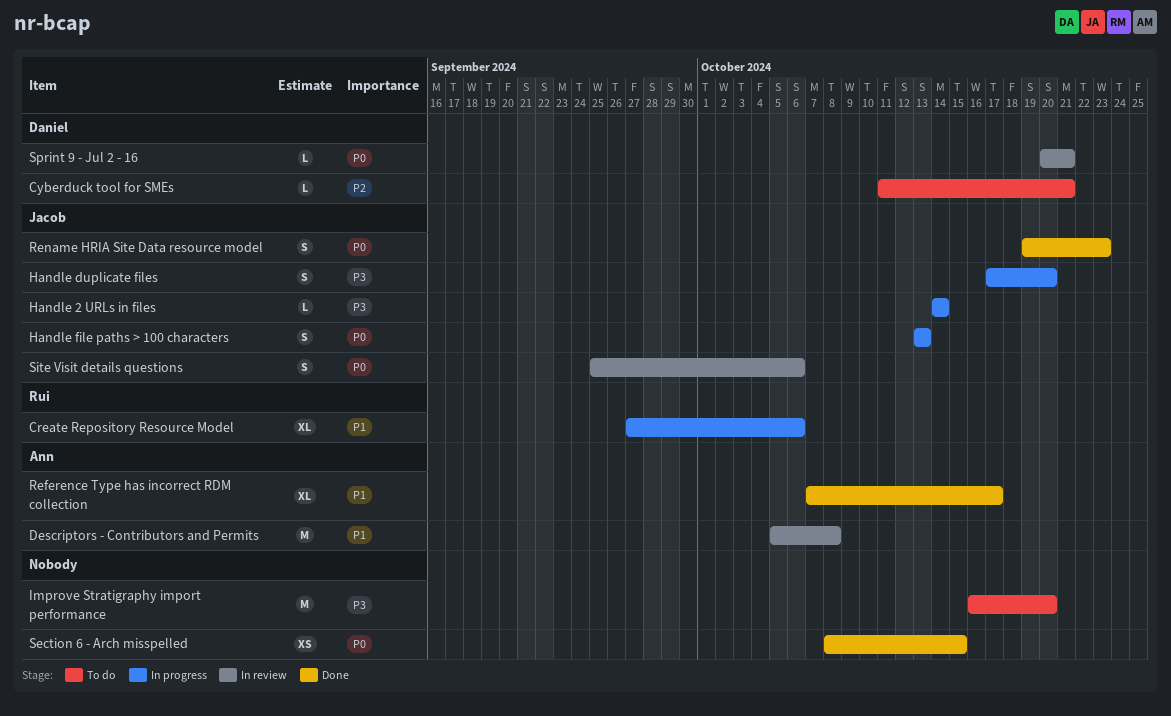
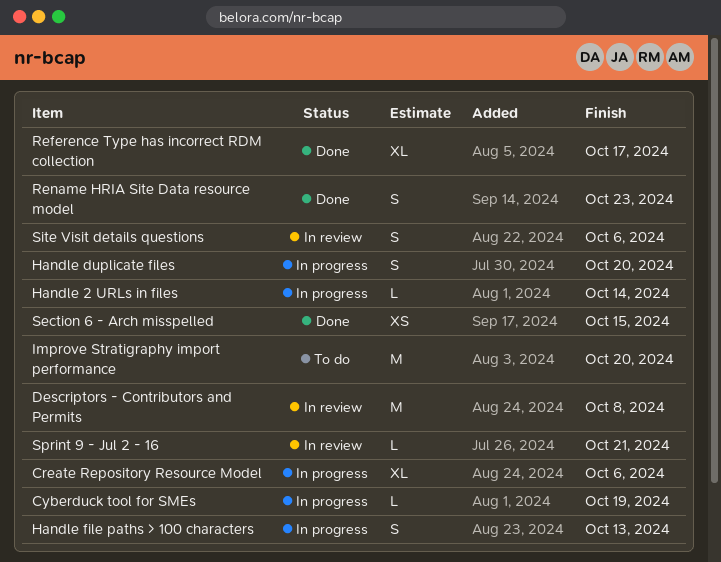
Cyberduck tool for SMEs, status: To do -> In progress
Cyberduck tool for SMEs, due: Oct 21 -> Oct 19

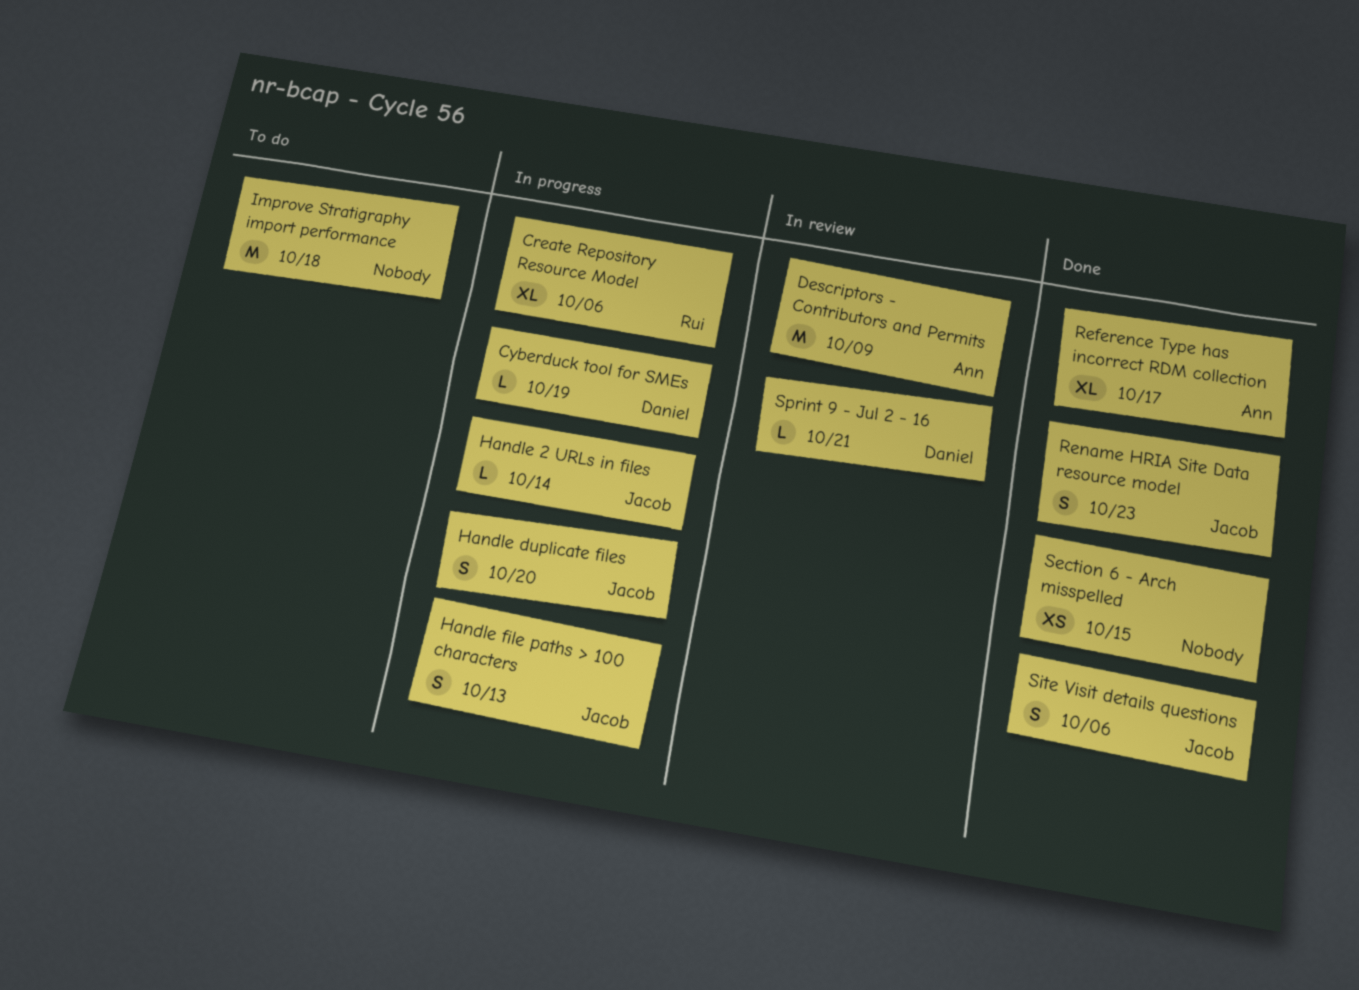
Descriptors - Contributors and Permits, due: Oct 8 -> Oct 9
Improve Stratigraphy import performance, due: Oct 20 -> Oct 18
Site Visit details questions, status: In review -> Done

